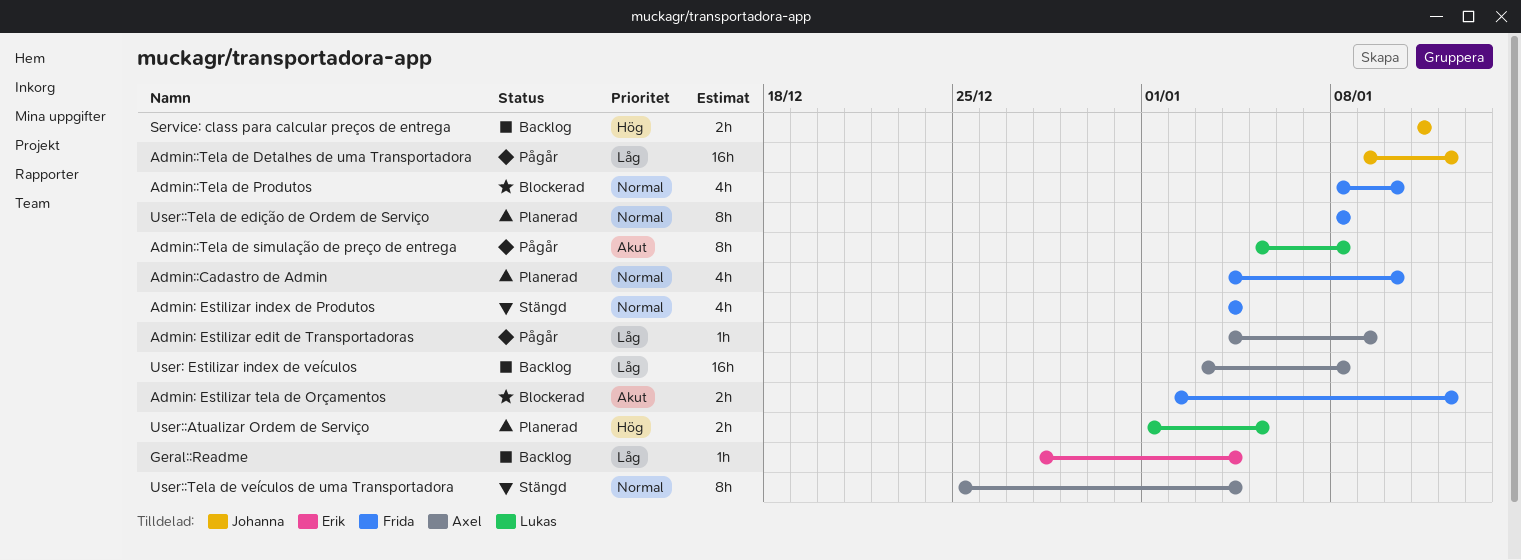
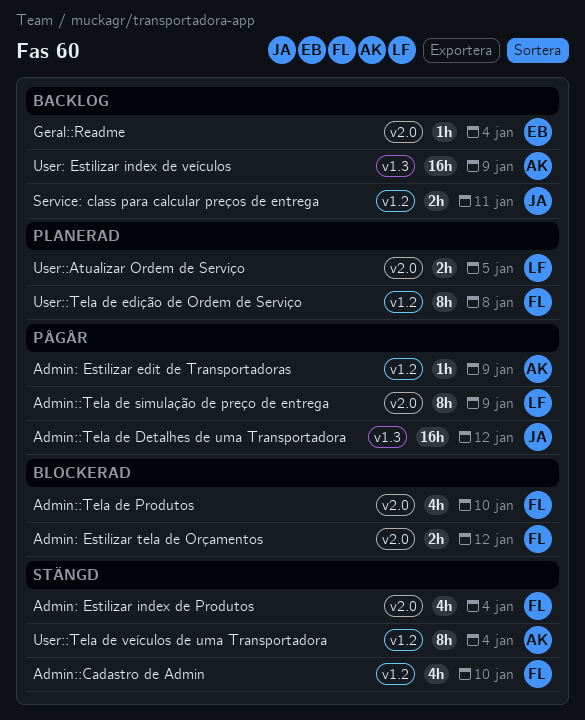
Admin::Cadastro de Admin, status: Planerad -> Stängd
Admin::Tela de simulação de preço de entrega, due: Jan 8 -> Jan 9
User: Estilizar index de veículos, due: Jan 8 -> Jan 9

